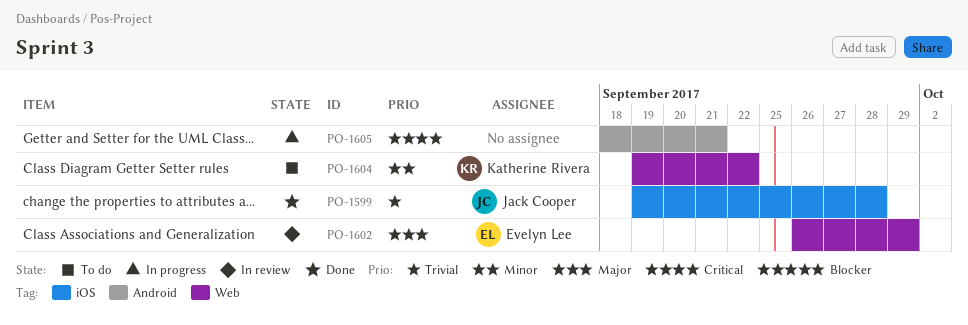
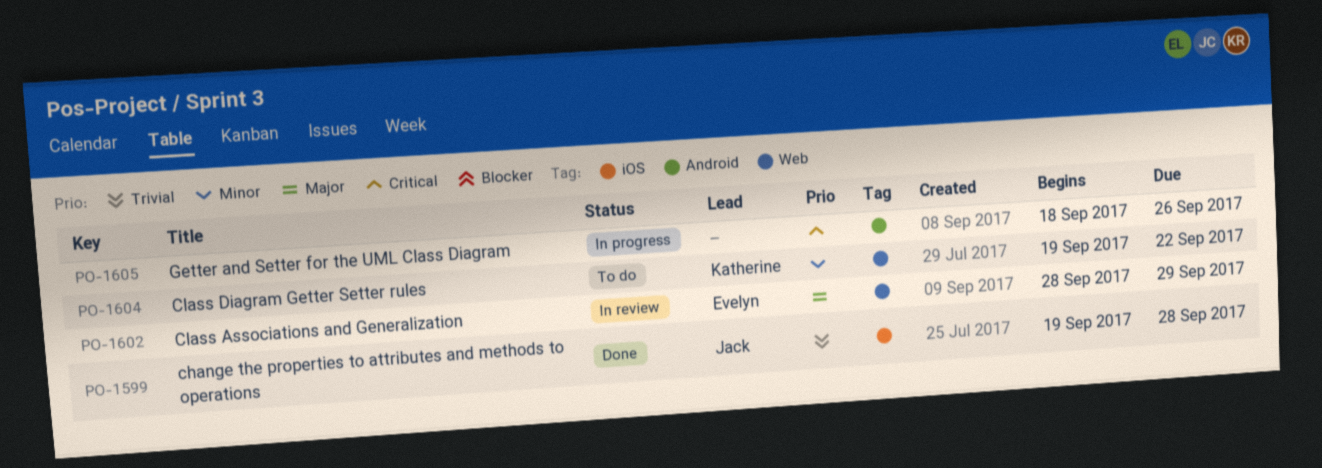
PO-1602, start: Sep 26 -> Sep 28
PO-1605, due: Sep 21 -> Sep 26

